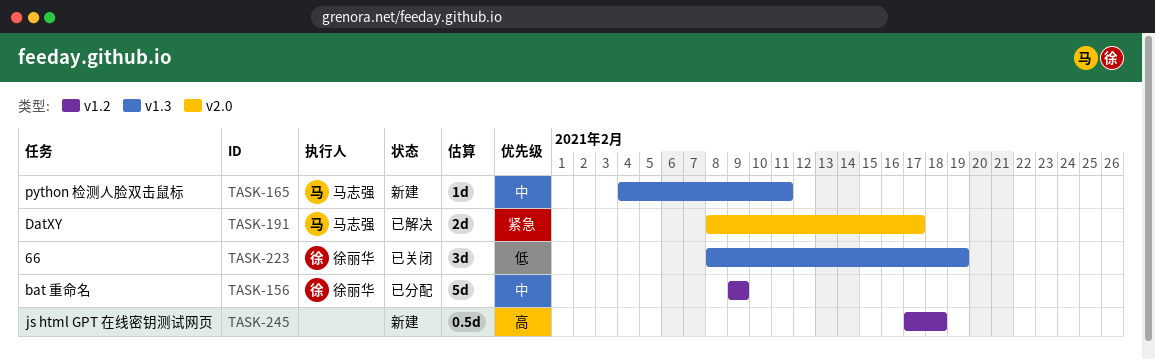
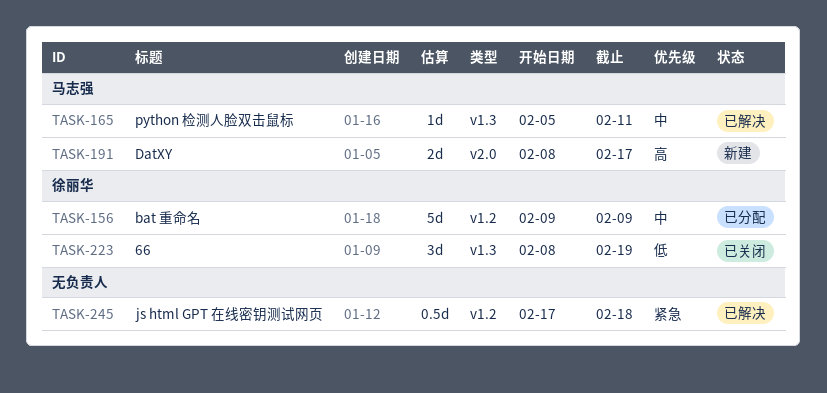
TASK-165, status: 新建 -> 已解决
TASK-165, start: Feb 4 -> Feb 5
TASK-191, status: 已解决 -> 新建
TASK-191, priority: 紧急 -> 高
TASK-245, status: 新建 -> 已解决
TASK-245, priority: 高 -> 紧急

